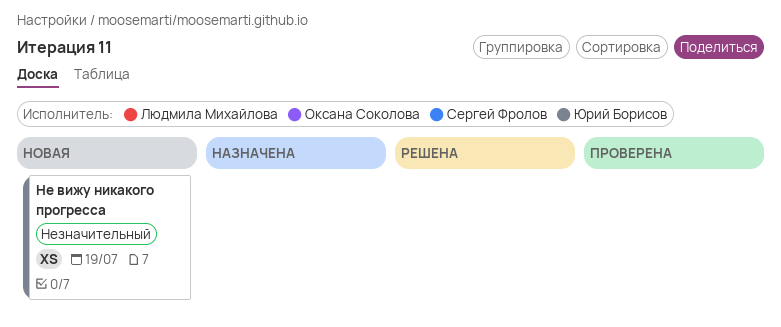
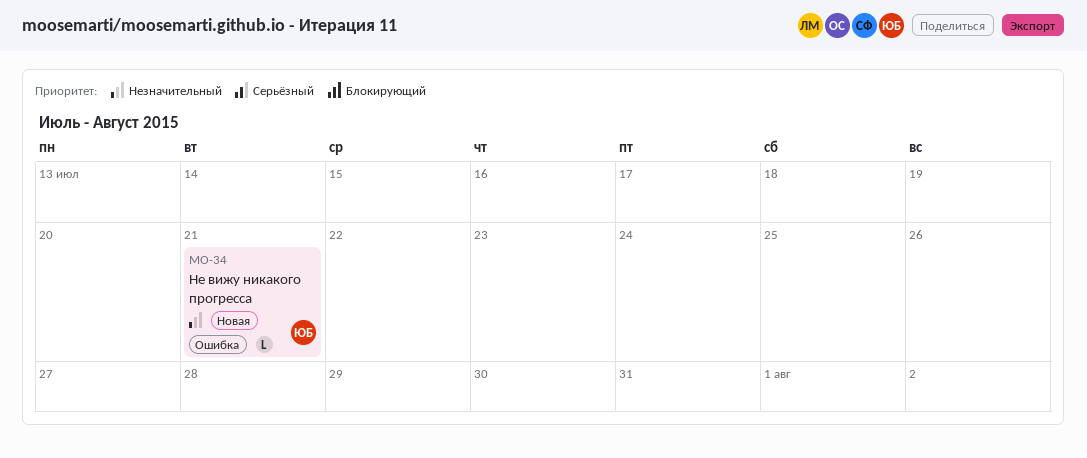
Не вижу никакого прогресса, estimate: XS -> L
Не вижу никакого прогресса, due: Jul 19 -> Jul 21

